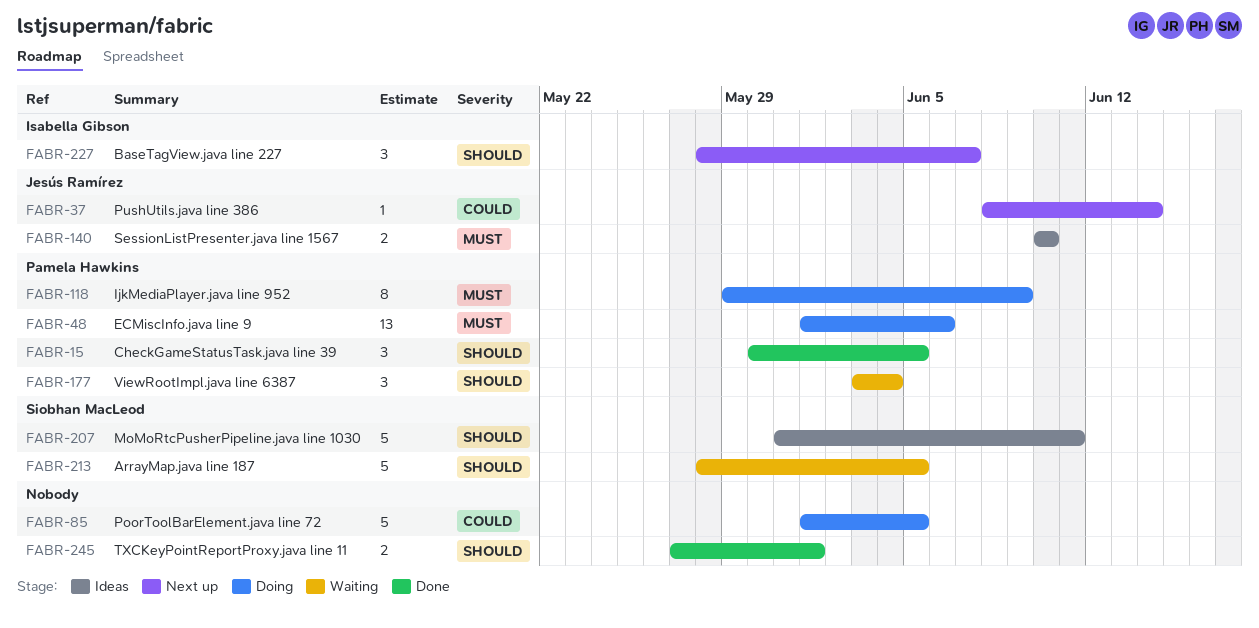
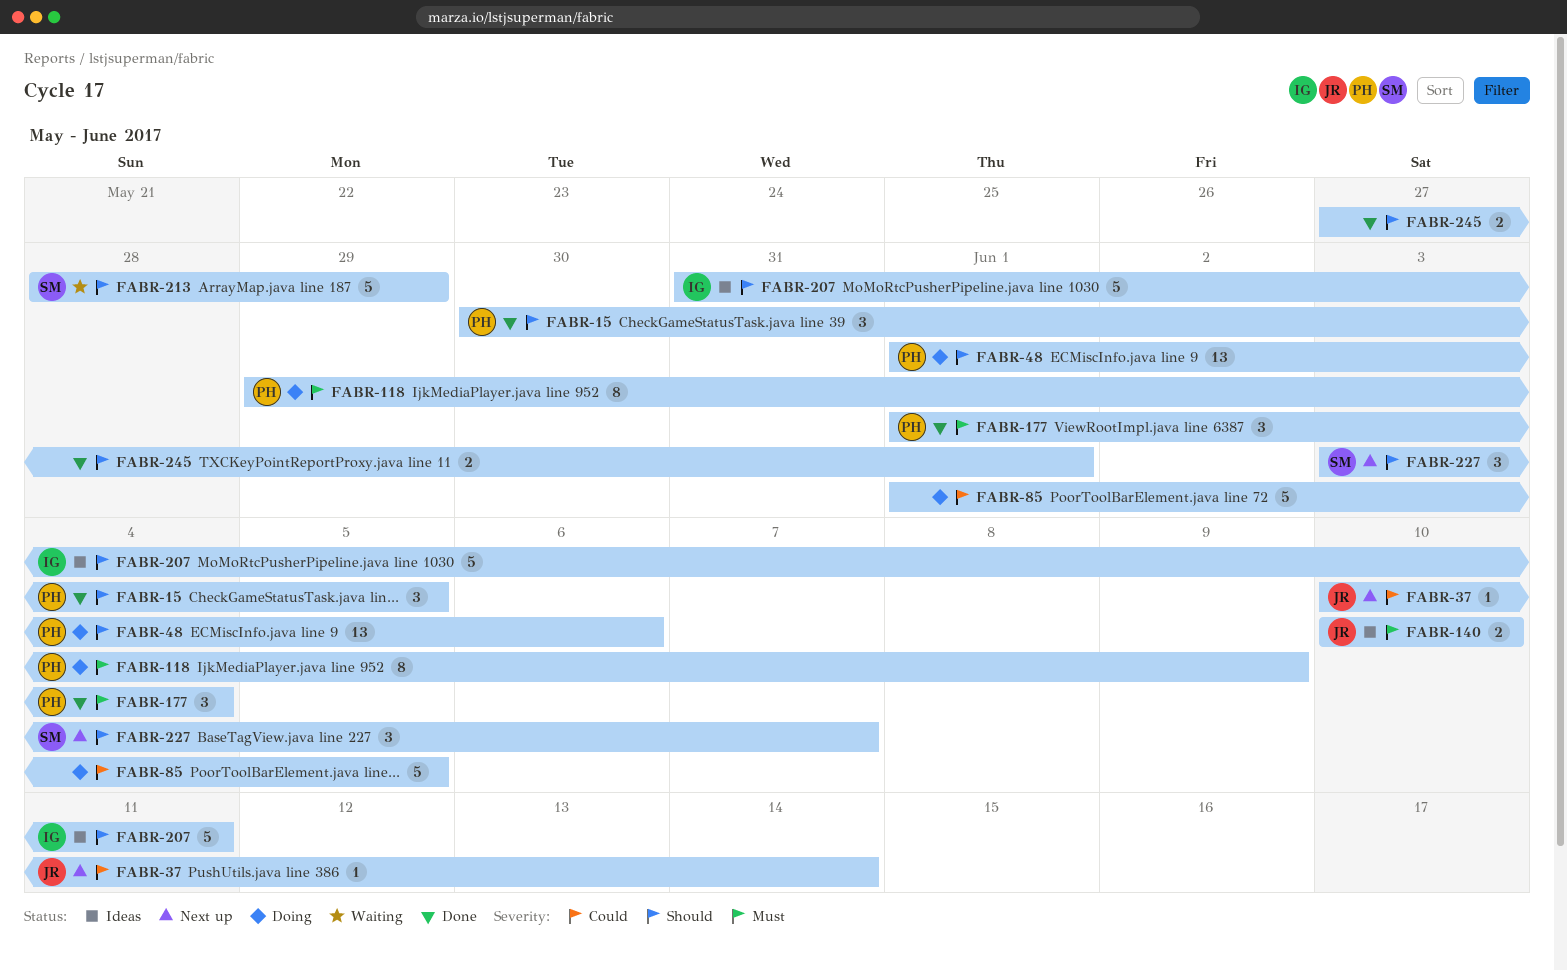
FABR-37, start: Jun 8 -> Jun 10
FABR-48, priority: Must -> Should
FABR-177, status: Waiting -> Done
FABR-177, priority: Should -> Must
FABR-177, start: Jun 3 -> Jun 1
FABR-207, owner: Siobhan MacLeod -> Isabella Gibson
FABR-213, due: Jun 5 -> May 29
FABR-227, owner: Isabella Gibson -> Siobhan MacLeod
FABR-227, start: May 28 -> Jun 3

